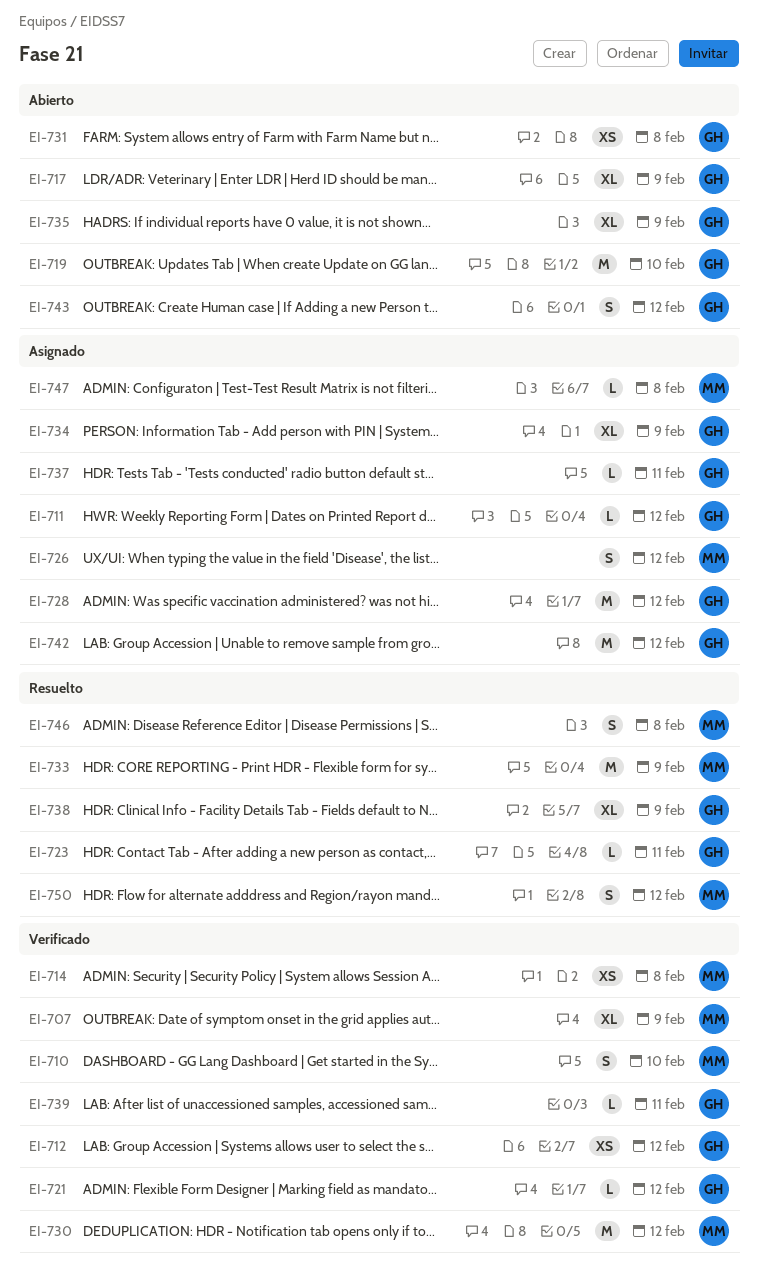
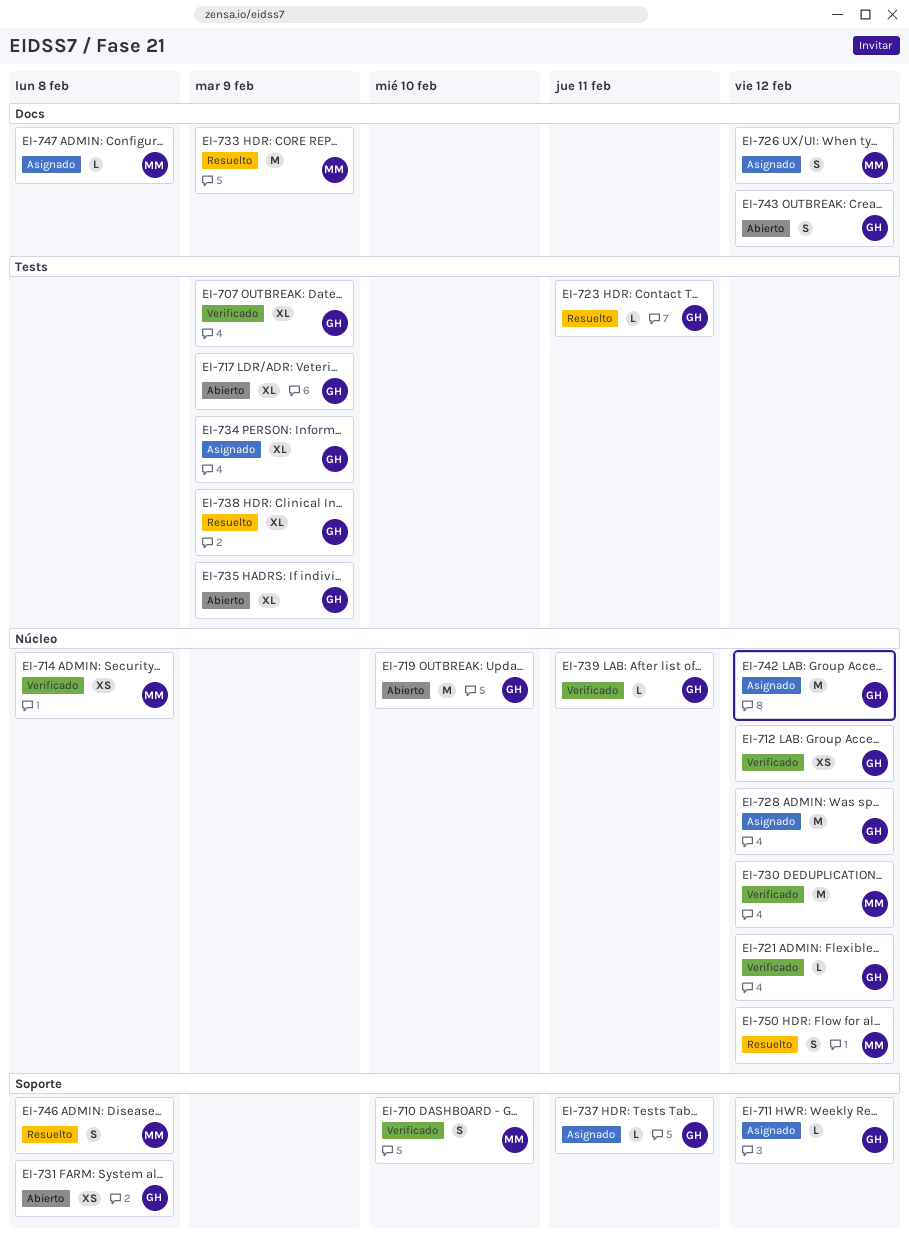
EI-707, owner: MM -> GH

